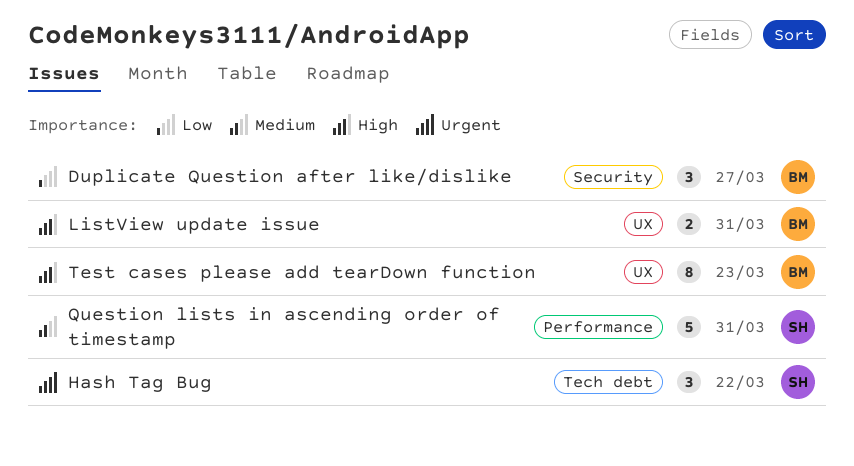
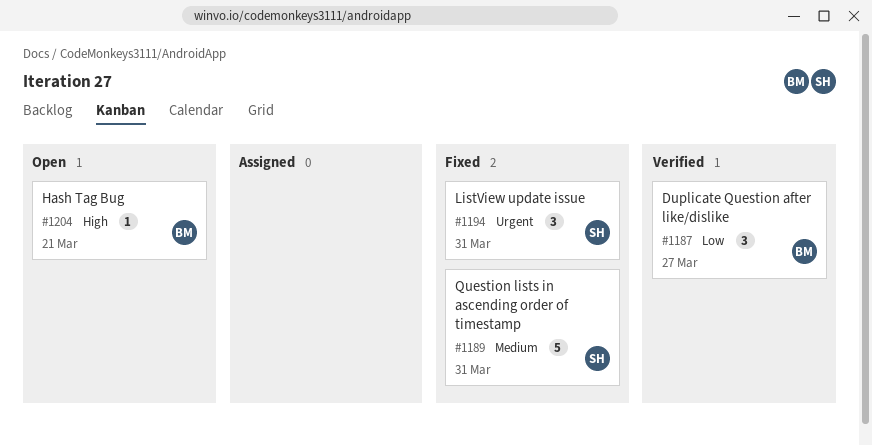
Hash Tag Bug, owner: SH -> BM
Hash Tag Bug, priority: Urgent -> High
Hash Tag Bug, estimate: 3 -> 1
Hash Tag Bug, due: Mar 22 -> Mar 21
ListView update issue, owner: BM -> SH
ListView update issue, priority: High -> Urgent
ListView update issue, estimate: 2 -> 3
Test cases please add tearDown function: present -> none

